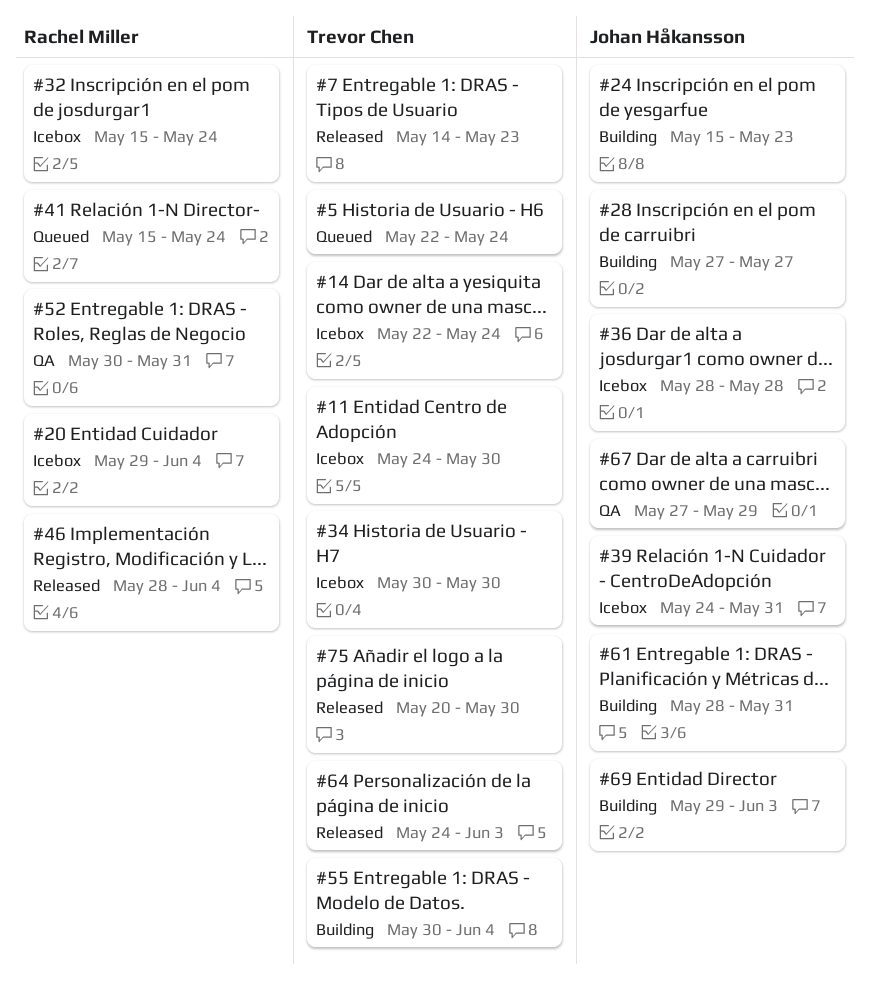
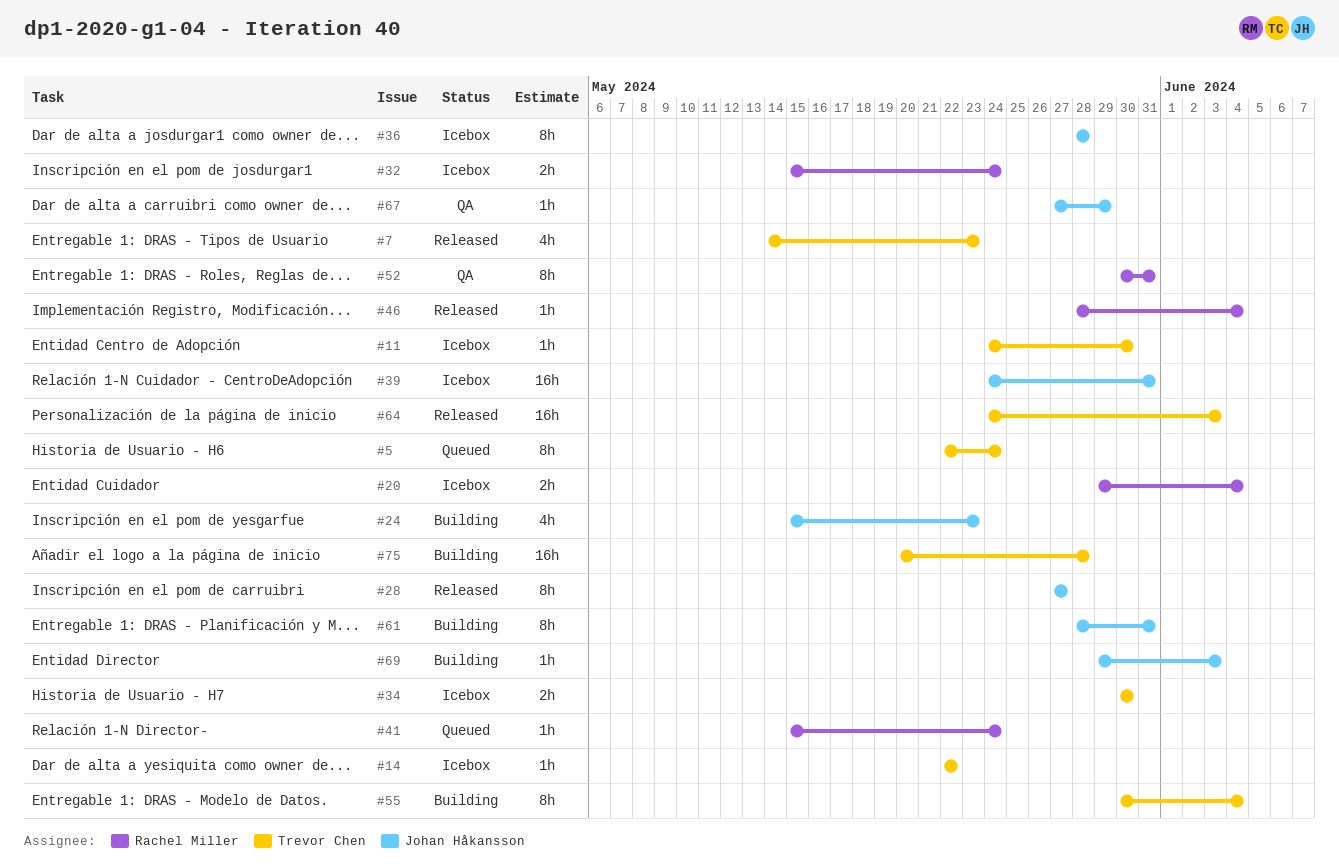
#14, due: May 24 -> May 22
#28, status: Building -> Released
#75, status: Released -> Building
#75, due: May 30 -> May 28

